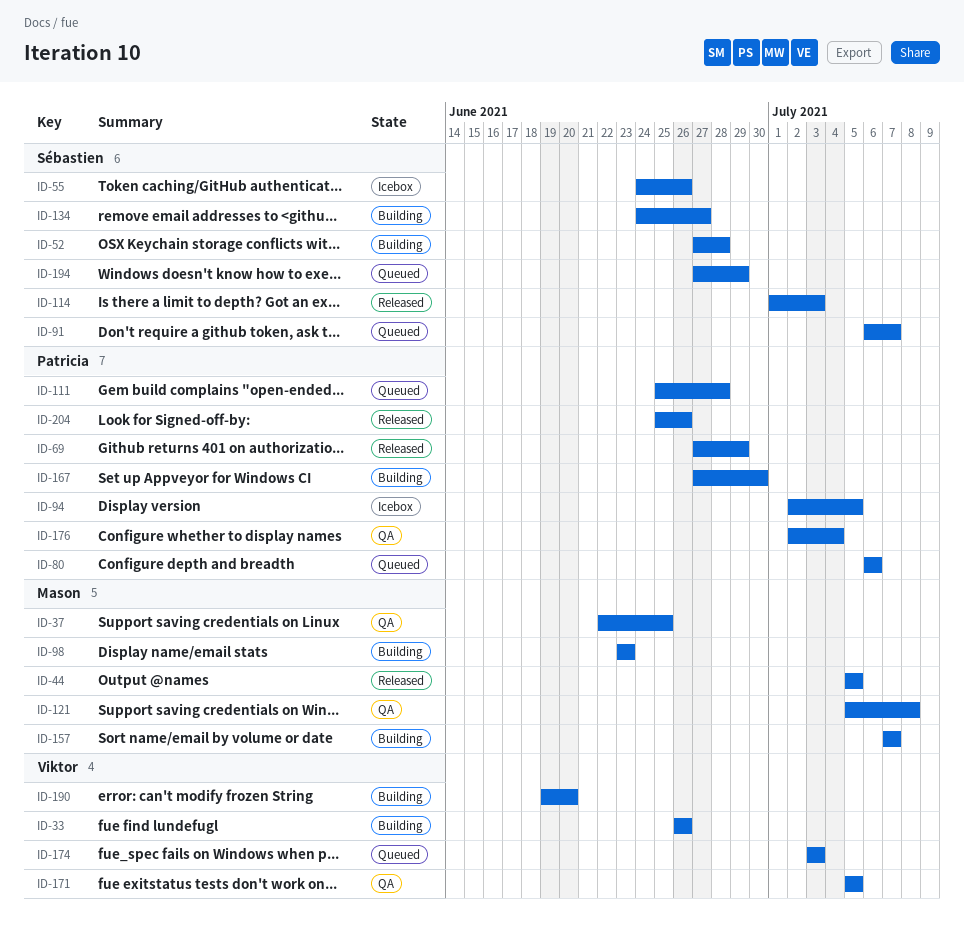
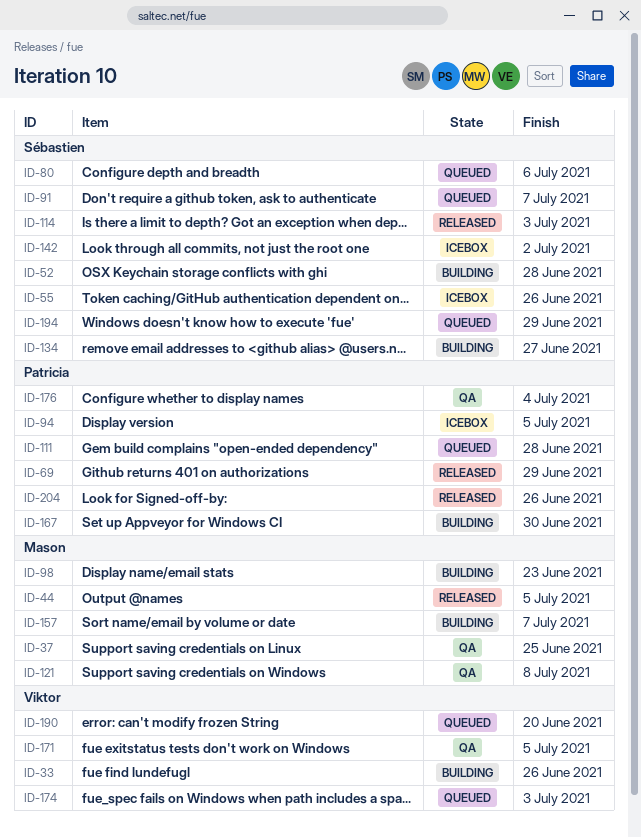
ID-80, owner: Patricia -> Sébastien
ID-142: none -> present
ID-190, status: Building -> Queued

